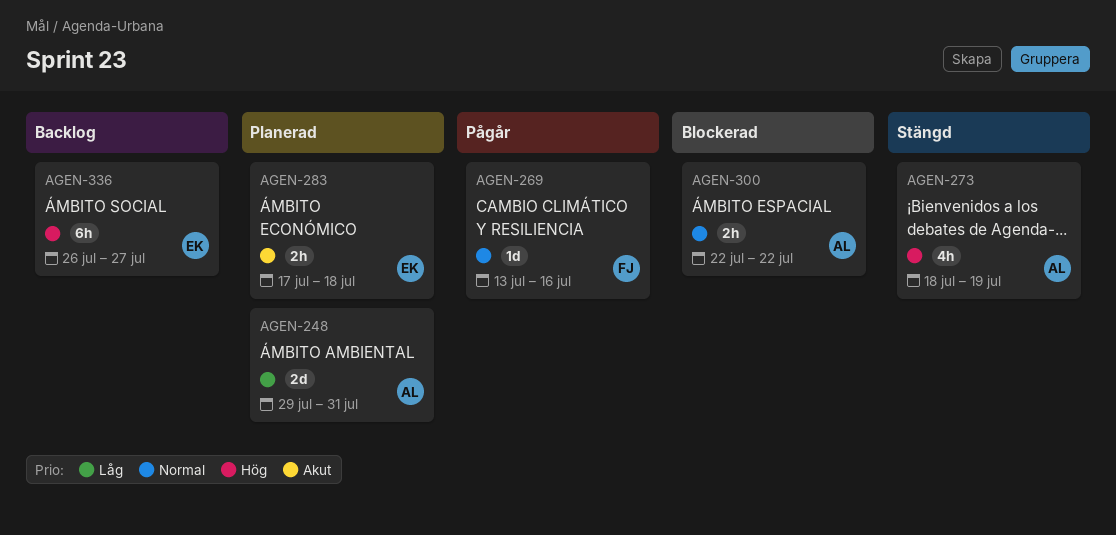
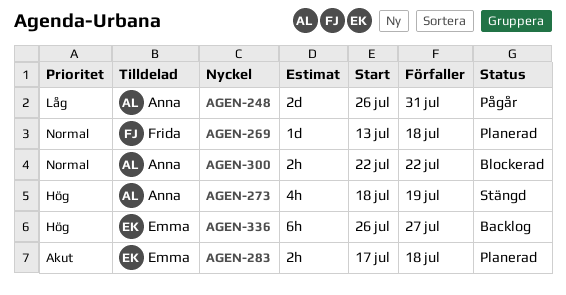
AGEN-248, status: Planerad -> Pågår
AGEN-248, start: Jul 29 -> Jul 26
AGEN-269, status: Pågår -> Planerad
AGEN-269, due: Jul 16 -> Jul 18

